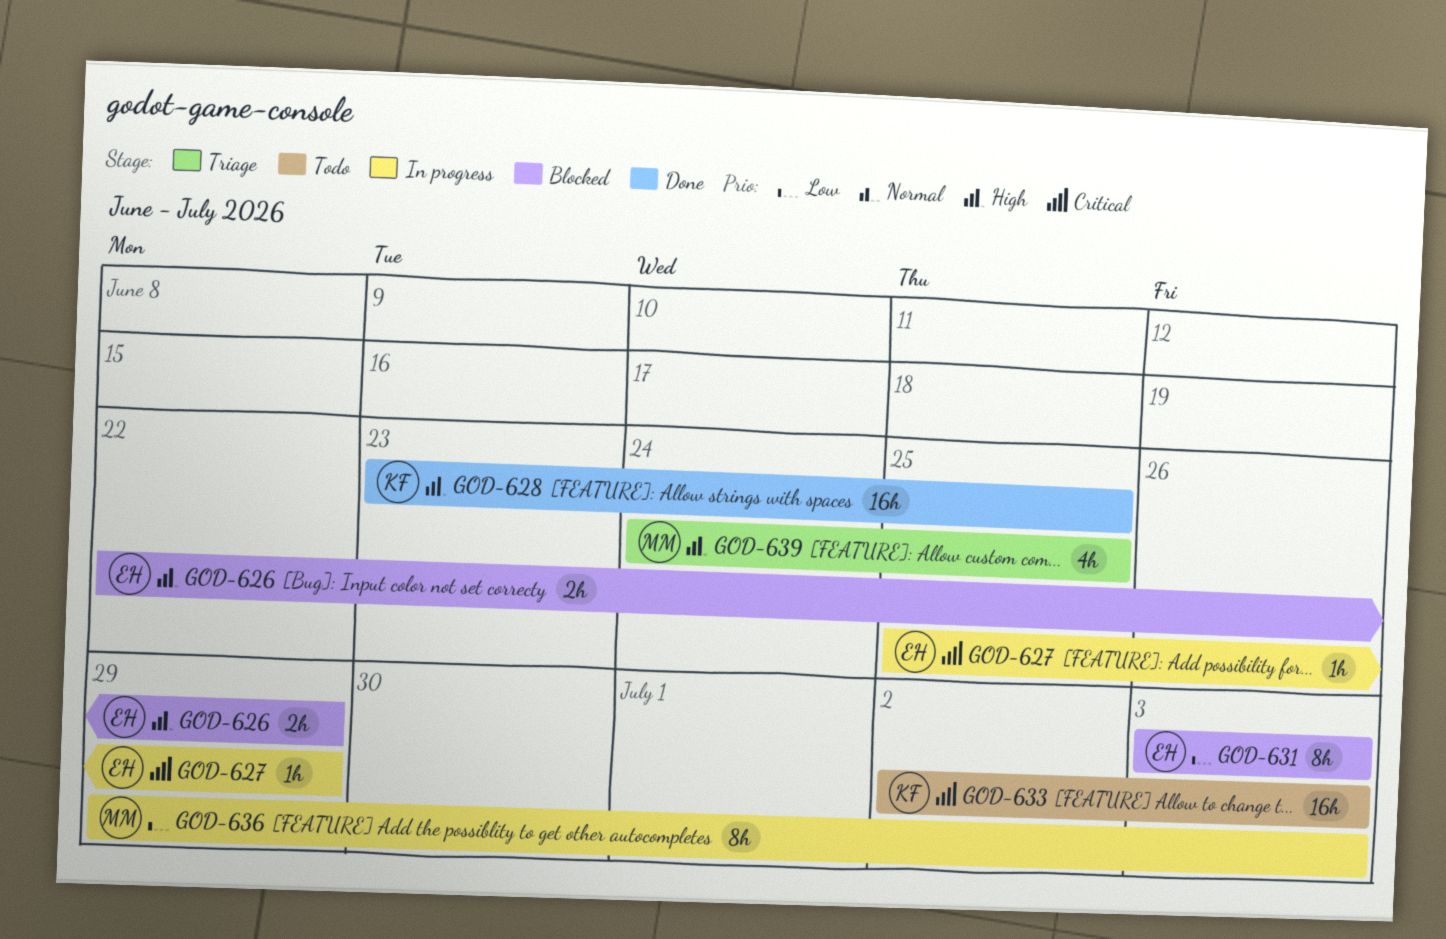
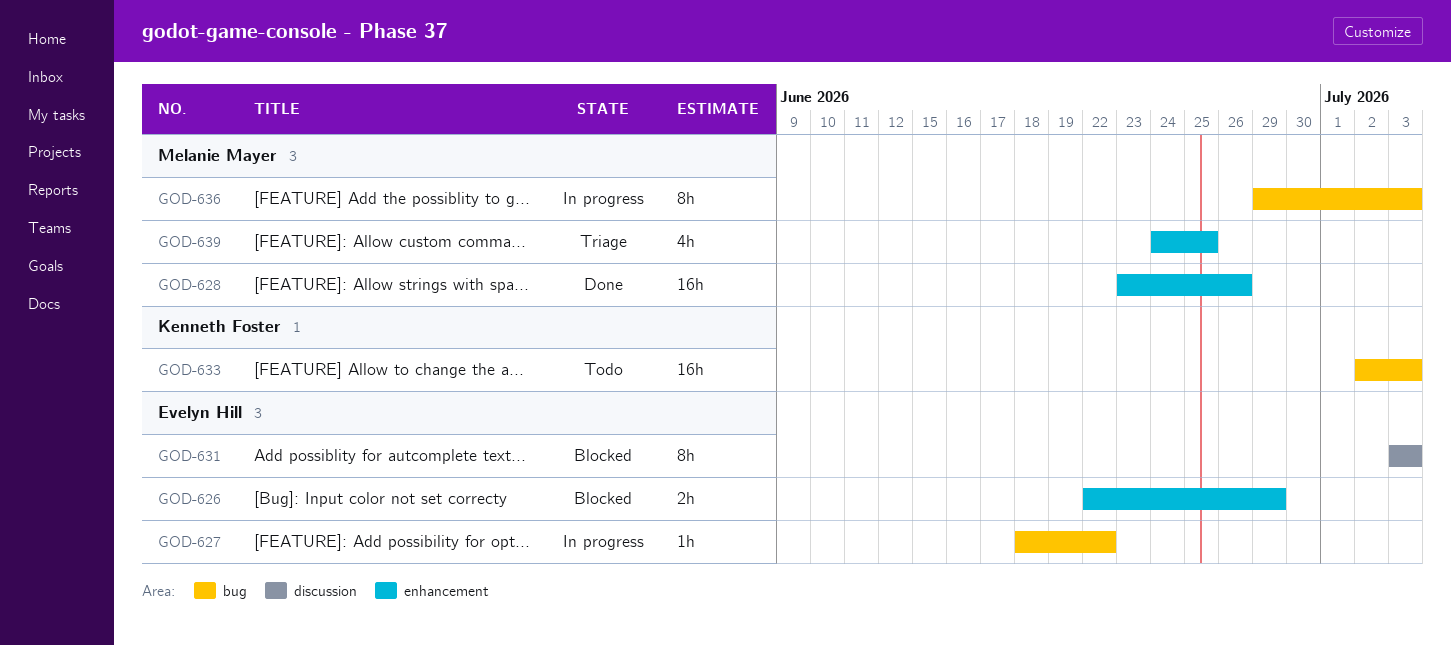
GOD-627, start: Jun 25 -> Jun 18
GOD-627, due: Jun 29 -> Jun 22
GOD-628, owner: Kenneth Foster -> Melanie Mayer
GOD-628, due: Jun 25 -> Jun 26

